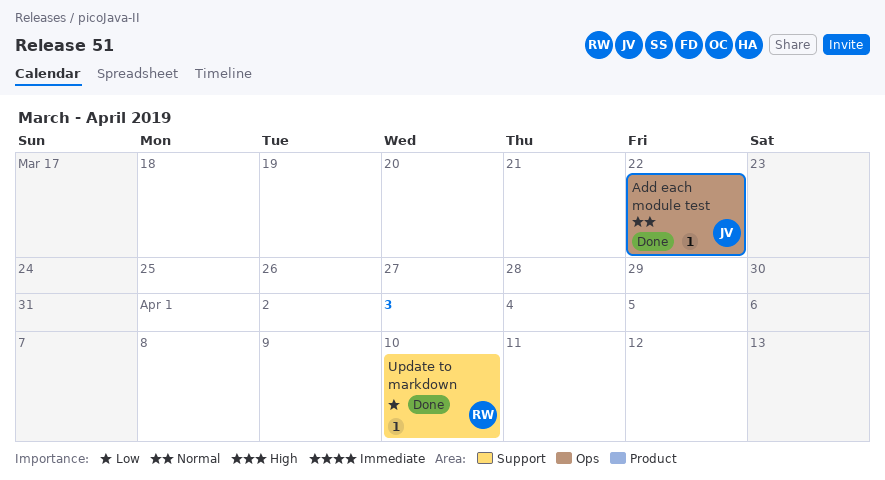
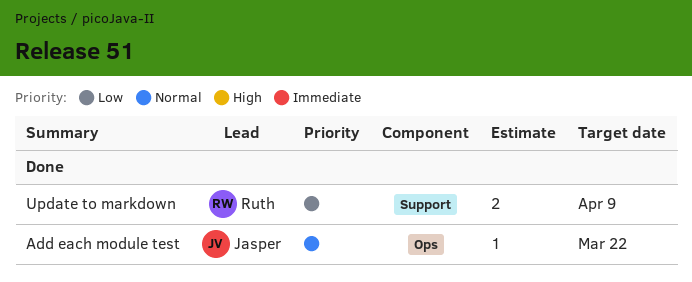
Update to markdown, estimate: 1 -> 2
Update to markdown, due: Apr 10 -> Apr 9

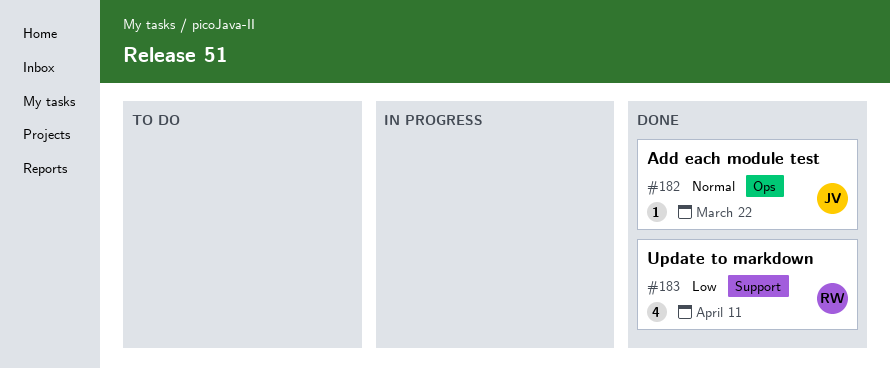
Update to markdown, estimate: 2 -> 4
Update to markdown, due: Apr 9 -> Apr 11

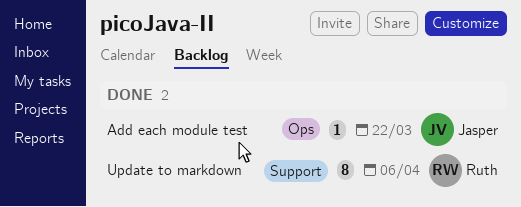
Update to markdown, estimate: 4 -> 8
Update to markdown, due: Apr 11 -> Apr 6

